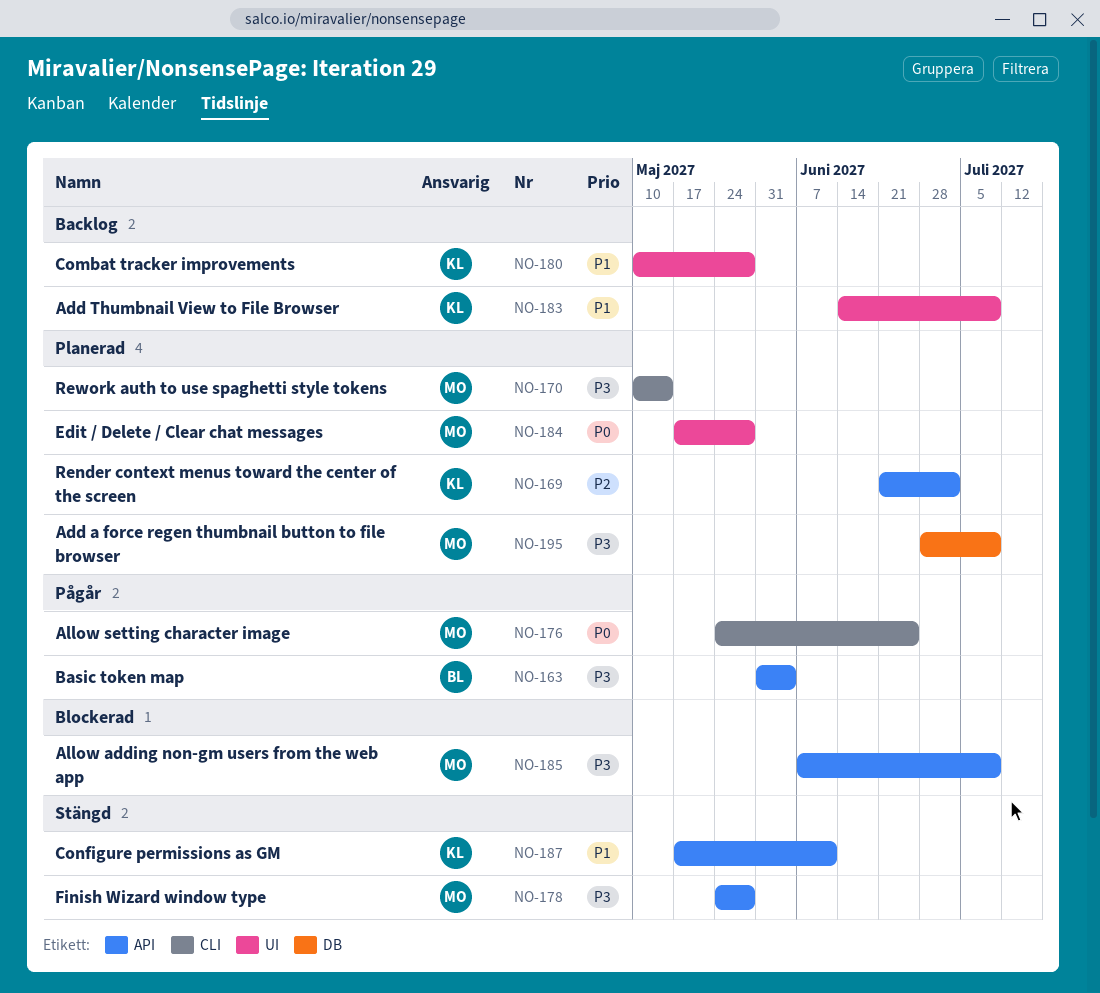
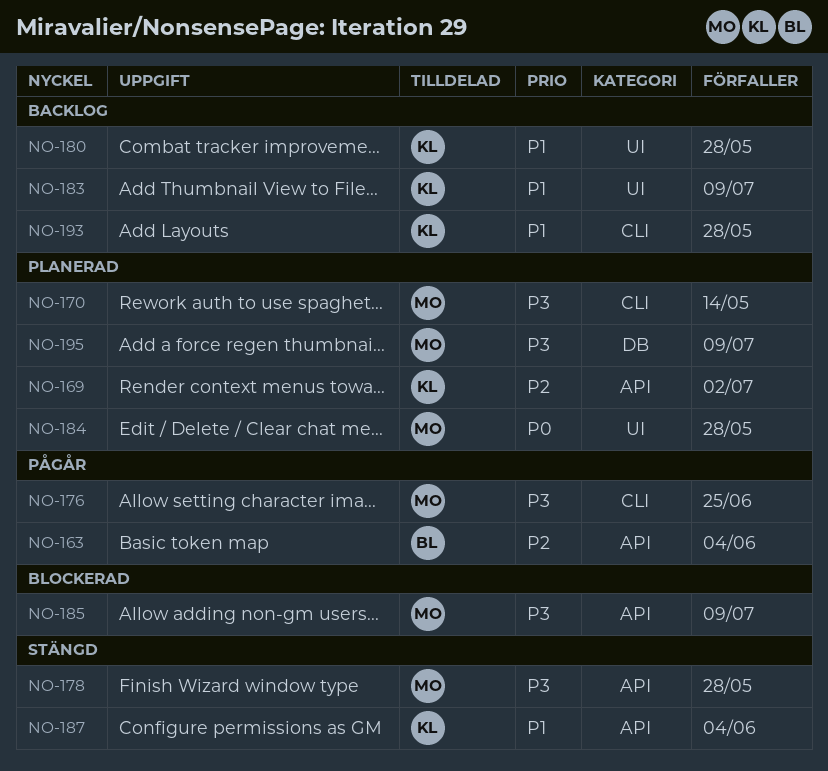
NO-163, priority: P3 -> P2
NO-176, priority: P0 -> P3
NO-187, due: Jun 11 -> Jun 4
NO-193: none -> present

